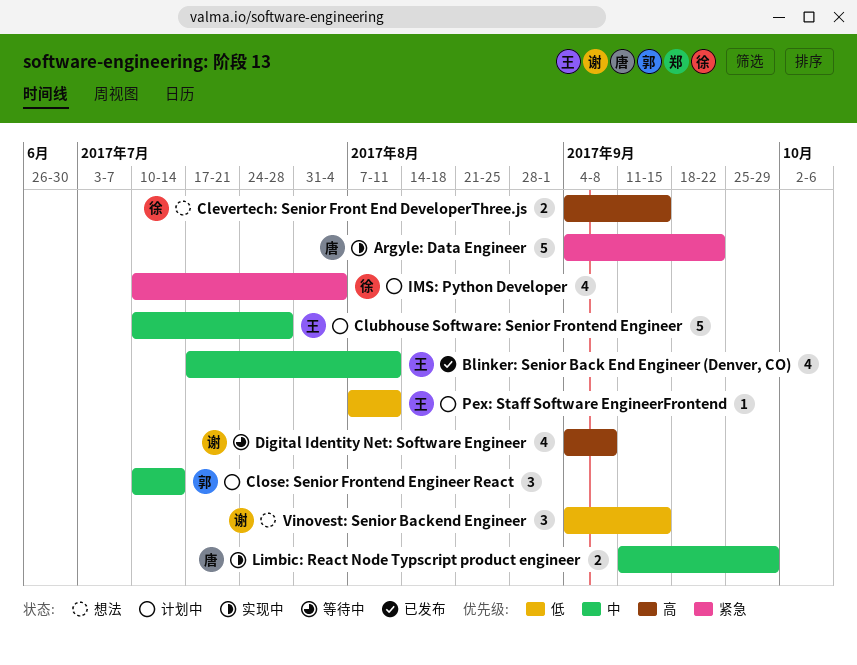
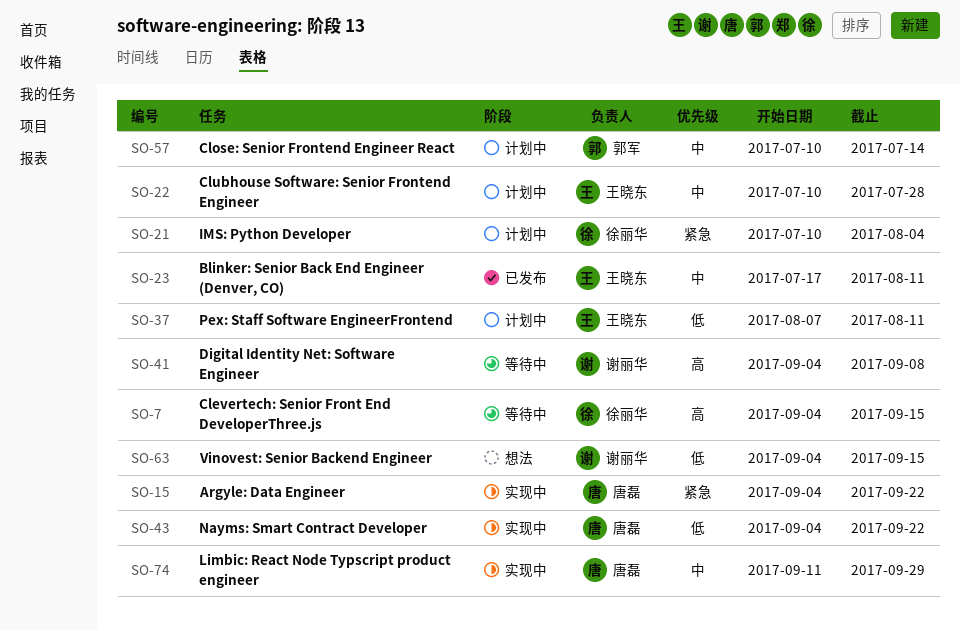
Clevertech: Senior Front End DeveloperThree.js, status: 想法 -> 等待中
Nayms: Smart Contract Developer: none -> present

